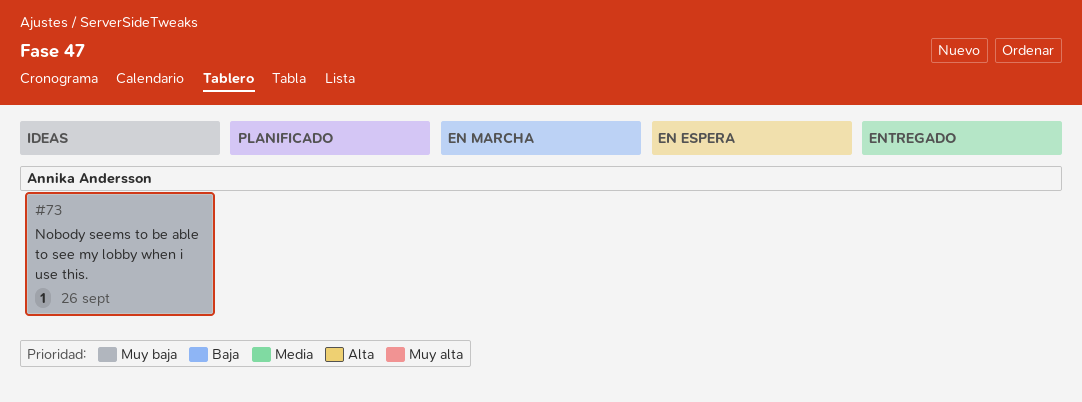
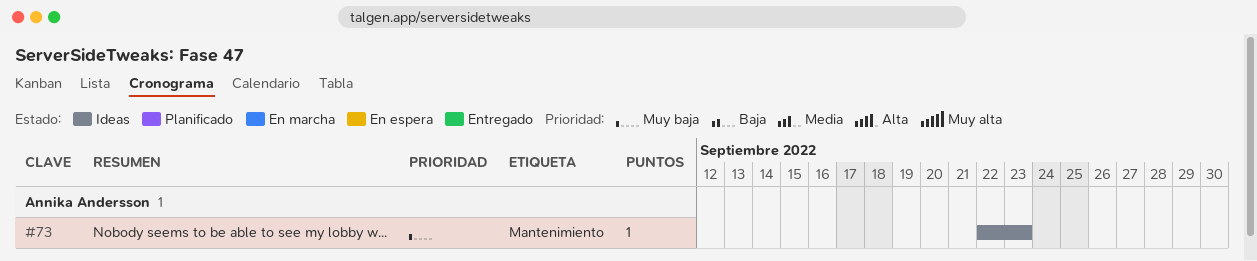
#73, due: Sep 26 -> Sep 23

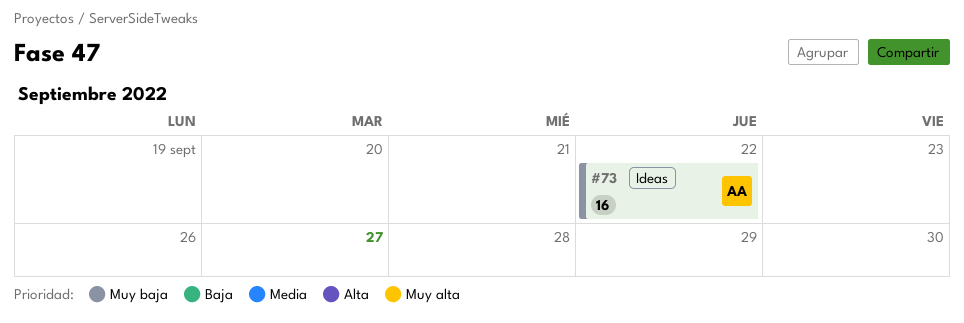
#73, estimate: 1 -> 16
#73, due: Sep 23 -> Sep 22

